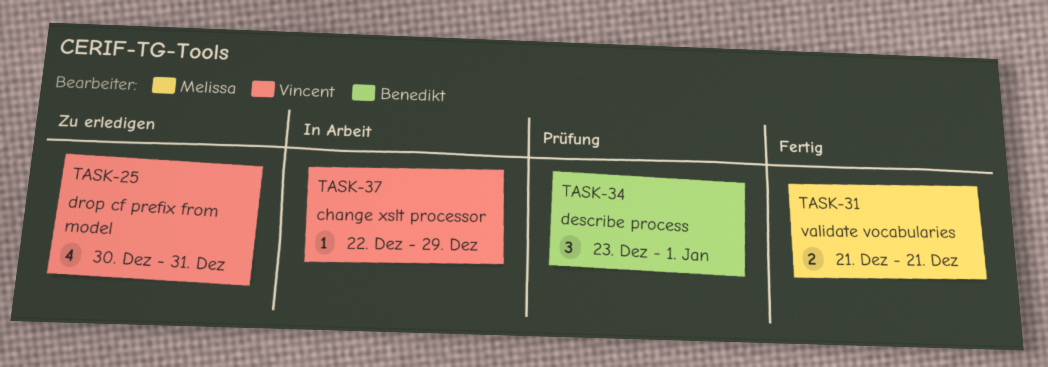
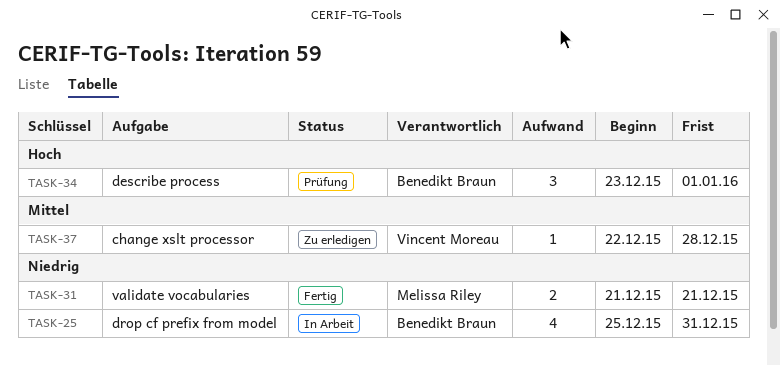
TASK-25, status: Zu erledigen -> In Arbeit
TASK-25, owner: Vincent Moreau -> Benedikt Braun
TASK-25, start: Dec 30 -> Dec 25
TASK-37, status: In Arbeit -> Zu erledigen
TASK-37, due: Dec 29 -> Dec 28

